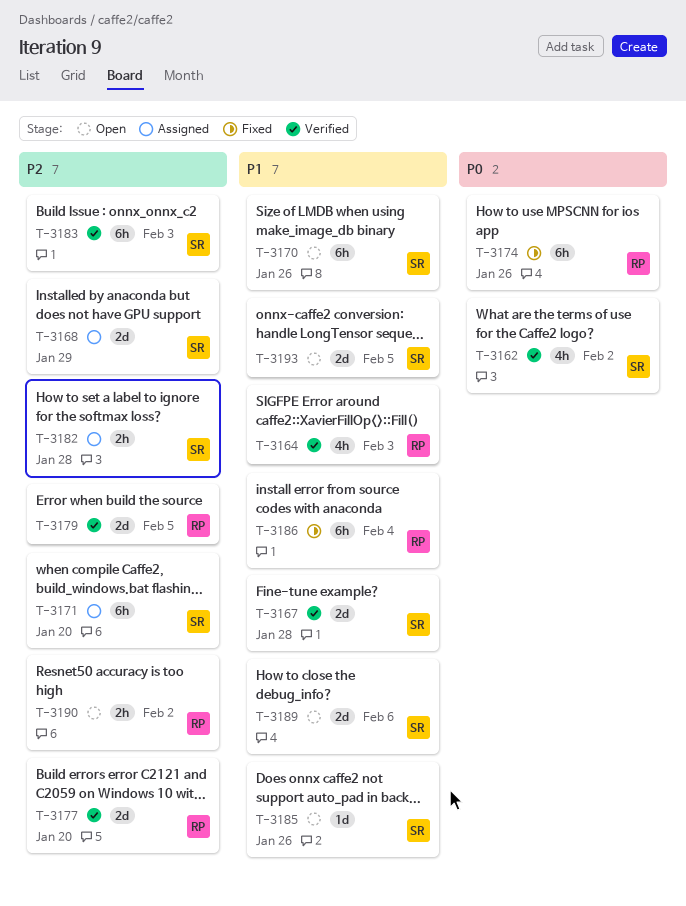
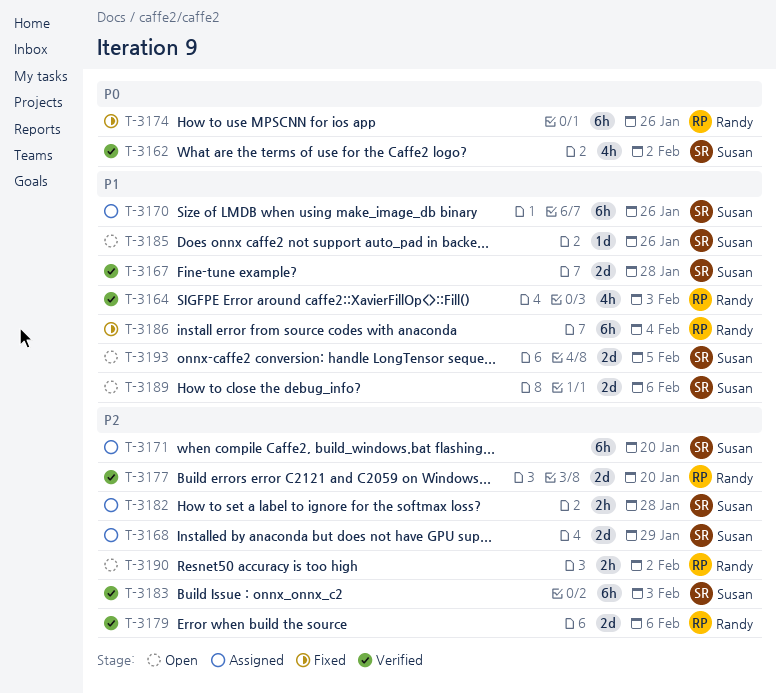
T-3170, status: Open -> Assigned
T-3179, due: Feb 5 -> Feb 6

